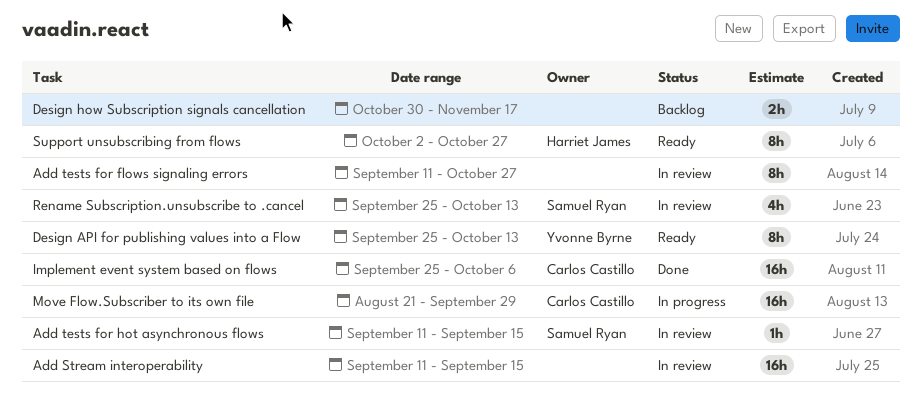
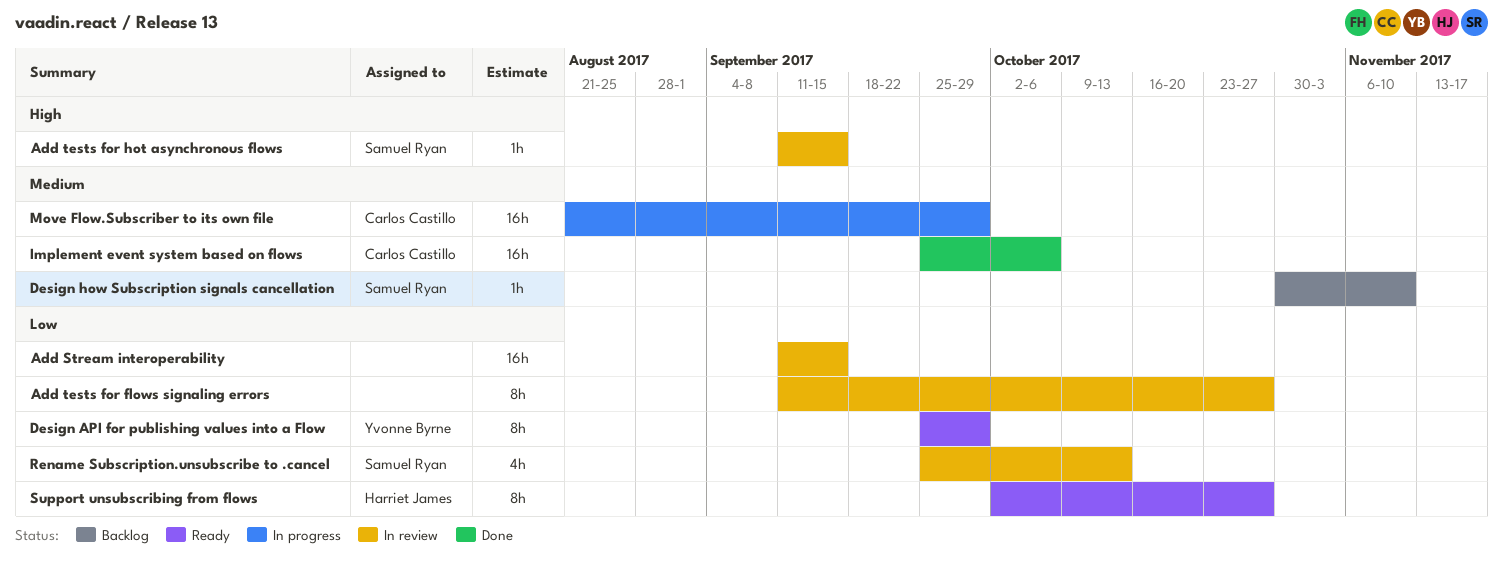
Design API for publishing values into a Flow, due: Oct 13 -> Sep 29
Design how Subscription signals cancellation, owner: none -> Samuel Ryan
Design how Subscription signals cancellation, estimate: 2h -> 1h
Design how Subscription signals cancellation, due: Nov 17 -> Nov 10

